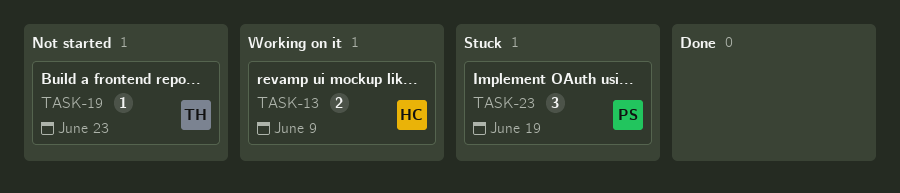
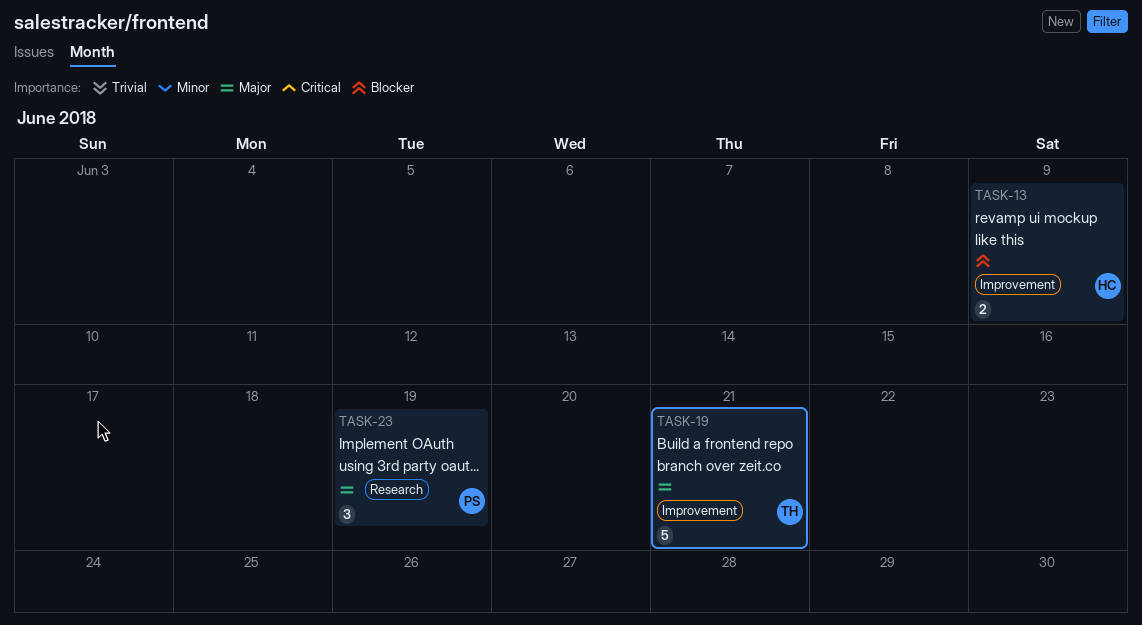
TASK-19, estimate: 1 -> 5
TASK-19, due: Jun 23 -> Jun 21

